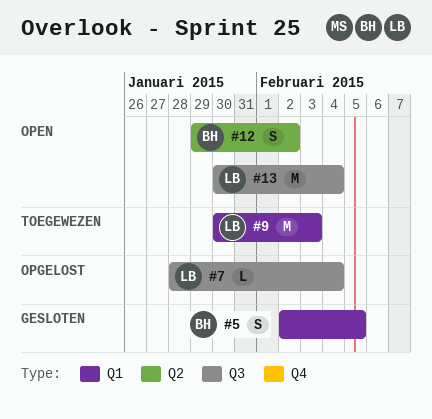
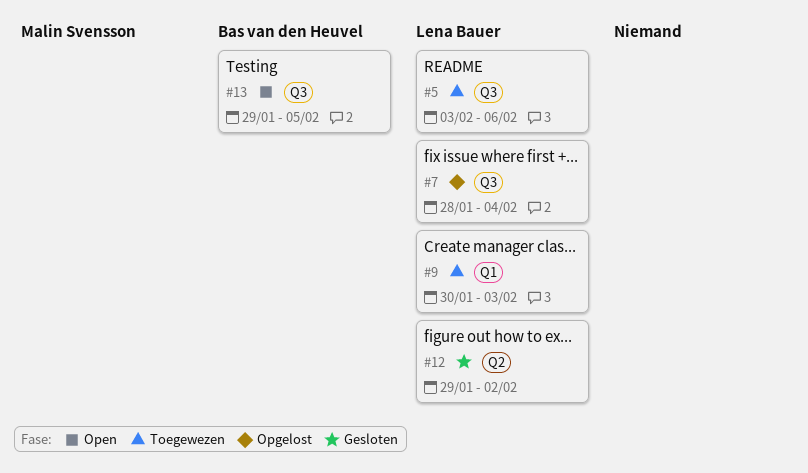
#5, status: Gesloten -> Toegewezen
#5, owner: Bas van den Heuvel -> Lena Bauer
#5, label: Q1 -> Q3
#5, start: Feb 2 -> Feb 3
#5, due: Feb 5 -> Feb 6
#12, status: Open -> Gesloten
#12, owner: Bas van den Heuvel -> Lena Bauer
#13, owner: Lena Bauer -> Bas van den Heuvel
#13, start: Jan 30 -> Jan 29
#13, due: Feb 4 -> Feb 5

